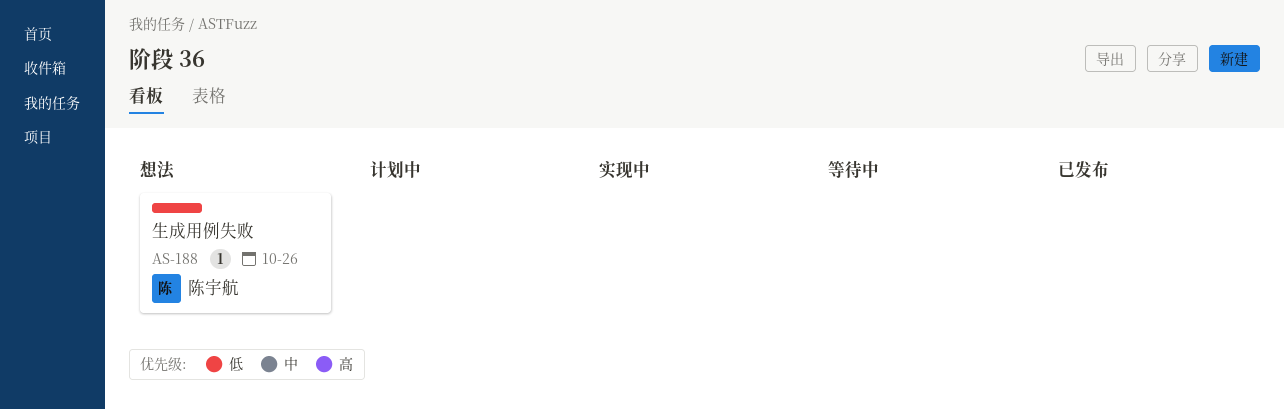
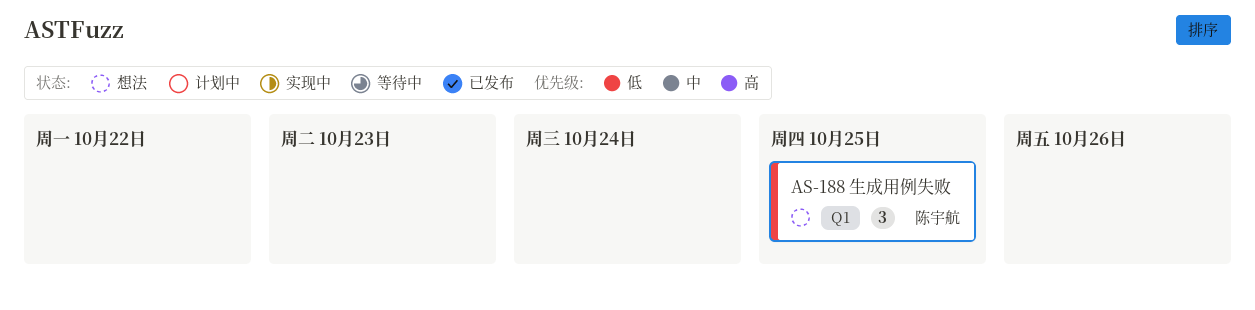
AS-188, estimate: 1 -> 3
AS-188, due: Oct 26 -> Oct 25

